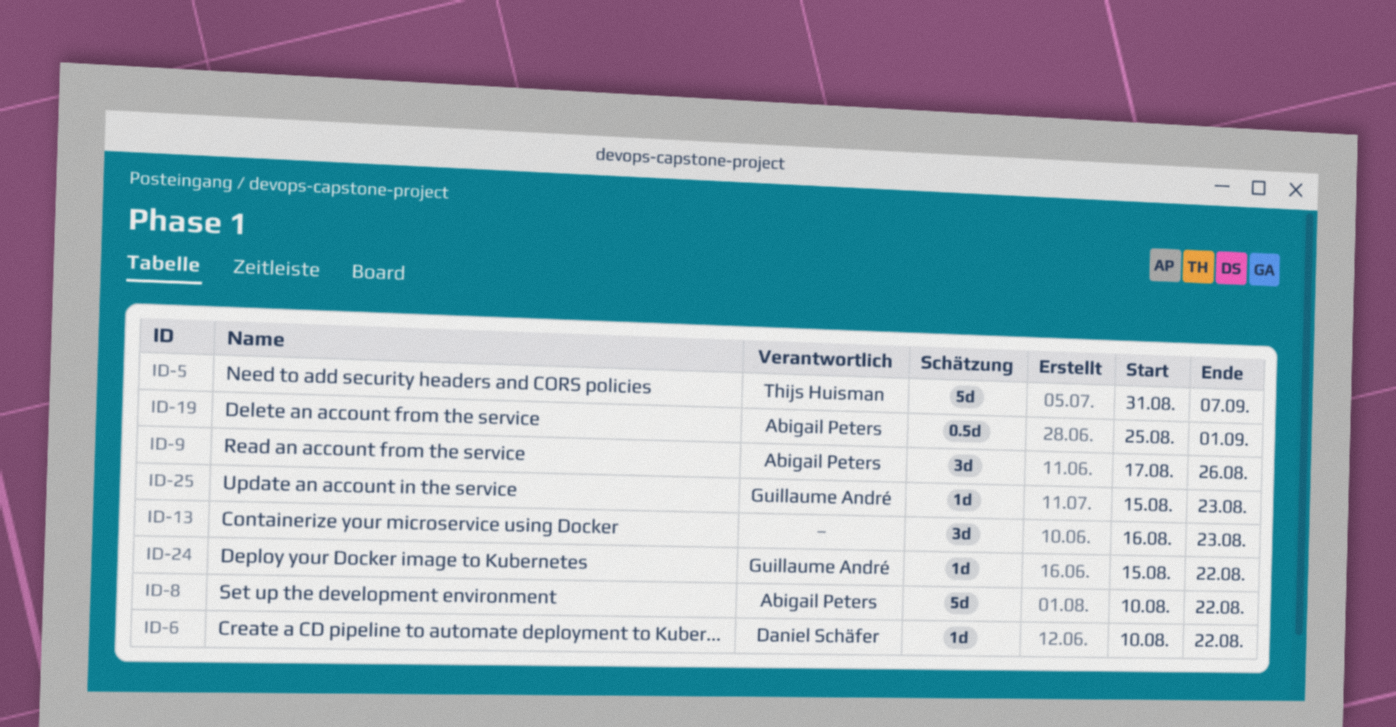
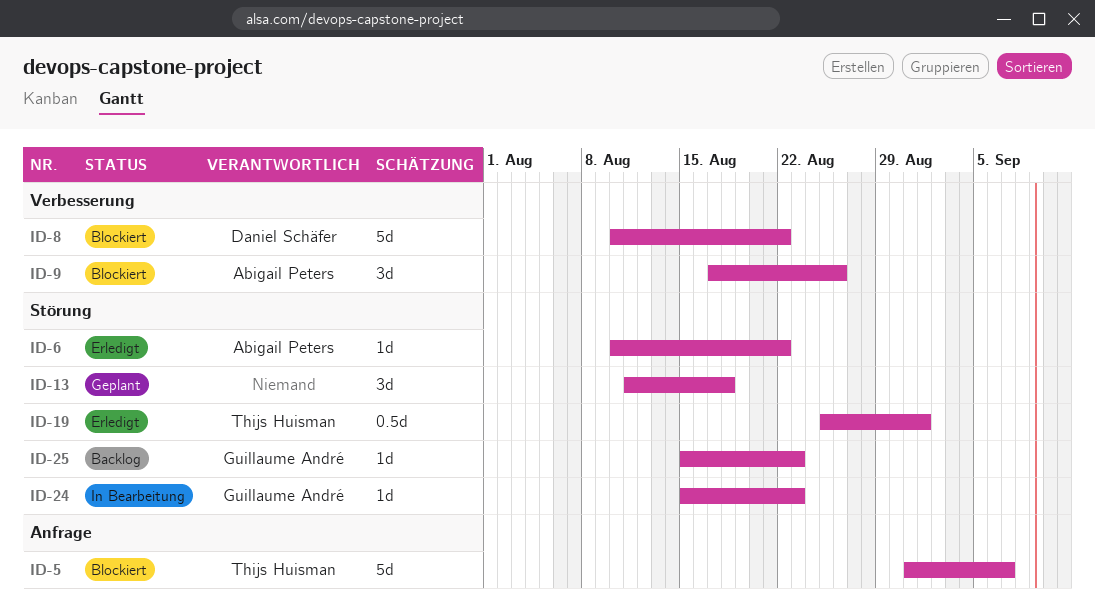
ID-6, owner: Daniel Schäfer -> Abigail Peters
ID-8, owner: Abigail Peters -> Daniel Schäfer
ID-13, start: Aug 16 -> Aug 11
ID-13, due: Aug 23 -> Aug 18
ID-19, owner: Abigail Peters -> Thijs Huisman
ID-24, due: Aug 22 -> Aug 23

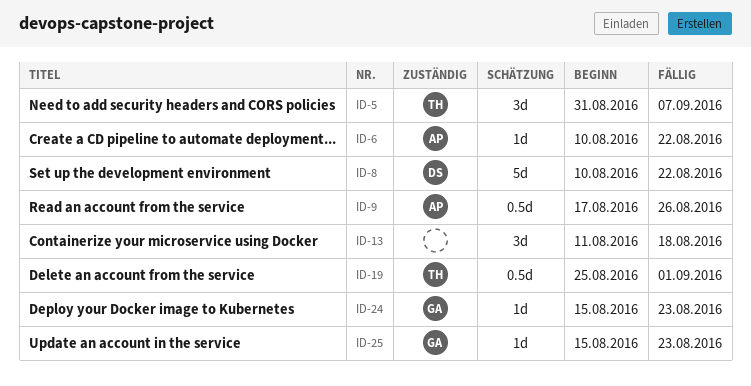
ID-5, estimate: 5d -> 3d
ID-9, estimate: 3d -> 0.5d

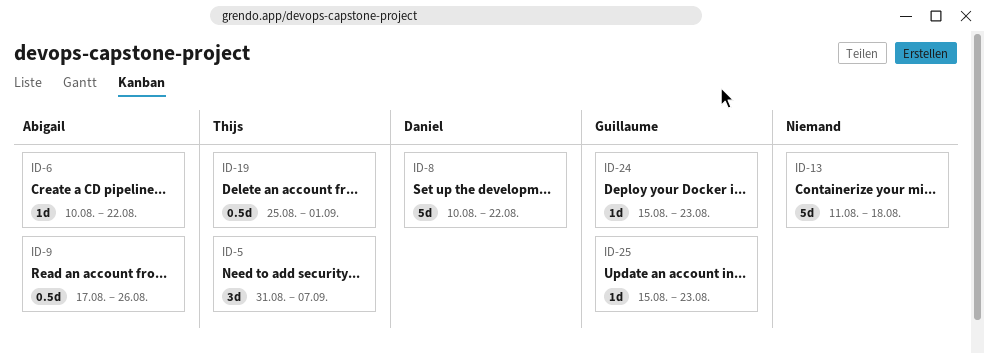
ID-13, estimate: 3d -> 5d

